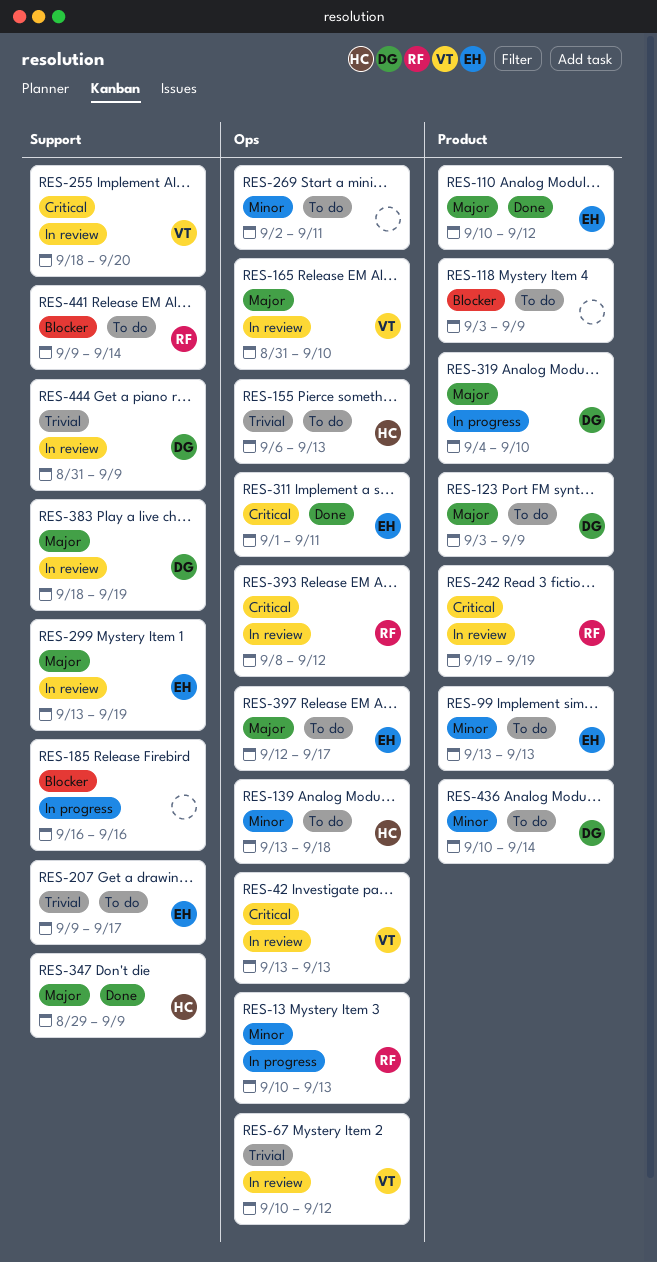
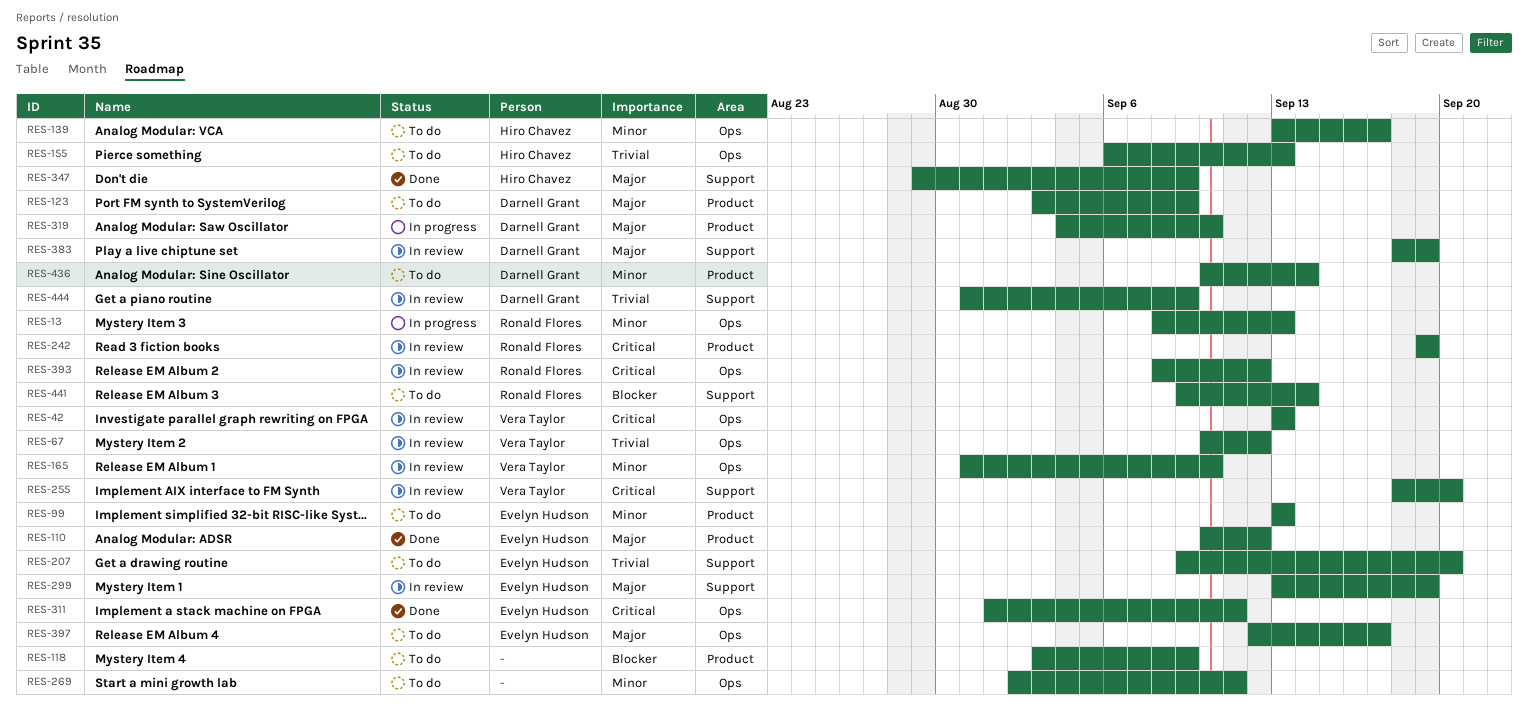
RES-13, start: Sep 10 -> Sep 8
RES-139, due: Sep 18 -> Sep 17
RES-165, priority: Major -> Minor
RES-185: present -> none
RES-207, due: Sep 17 -> Sep 20

